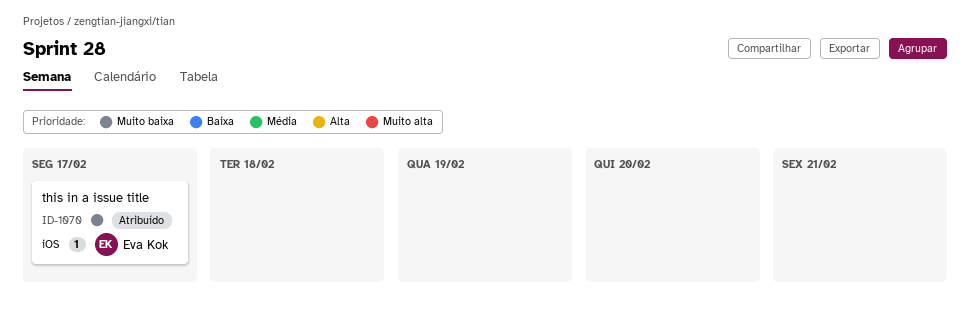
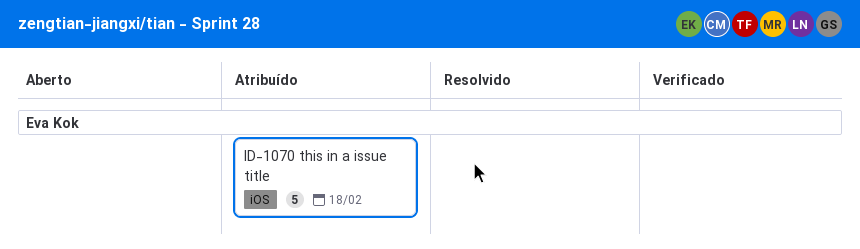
ID-1070, estimate: 1 -> 5
ID-1070, due: Feb 17 -> Feb 18

